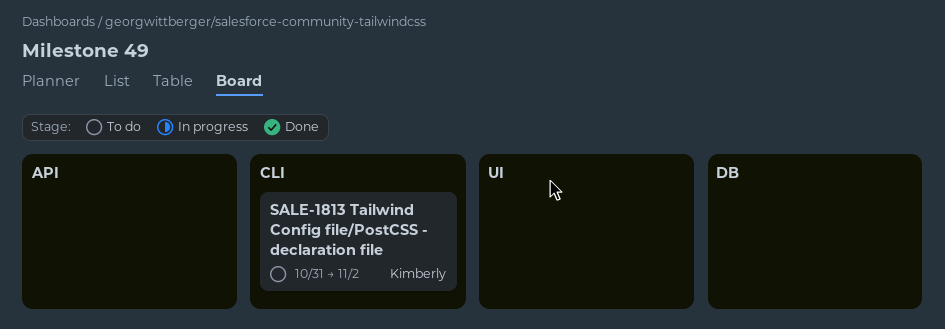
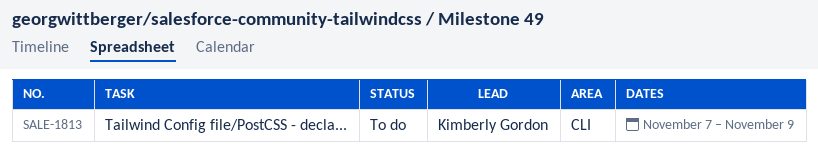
SALE-1813, start: Oct 31 -> Nov 7
SALE-1813, due: Nov 2 -> Nov 9

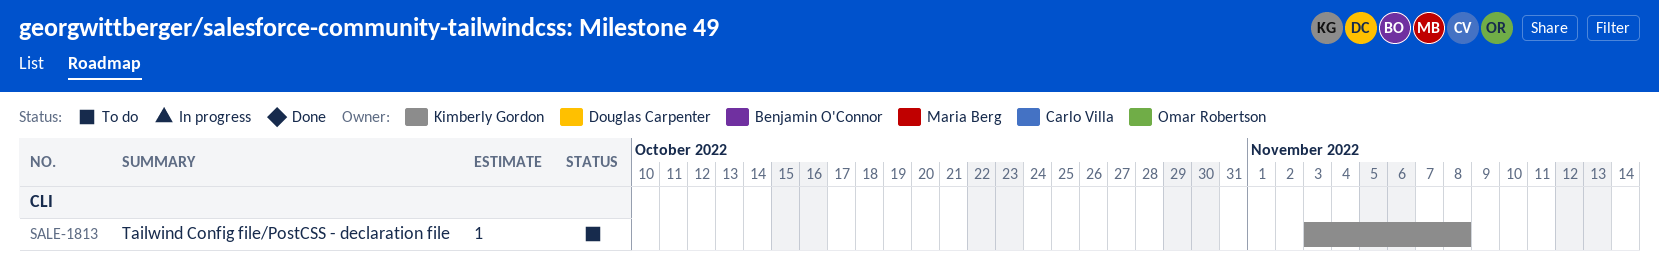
SALE-1813, start: Nov 7 -> Nov 3
SALE-1813, due: Nov 9 -> Nov 8

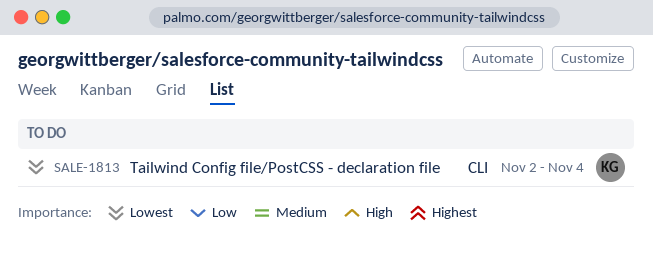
SALE-1813, start: Nov 3 -> Nov 2
SALE-1813, due: Nov 8 -> Nov 4

